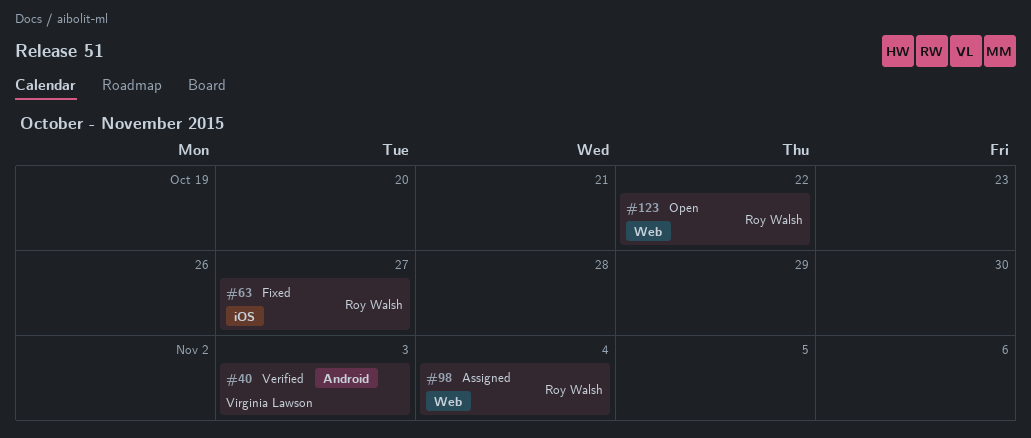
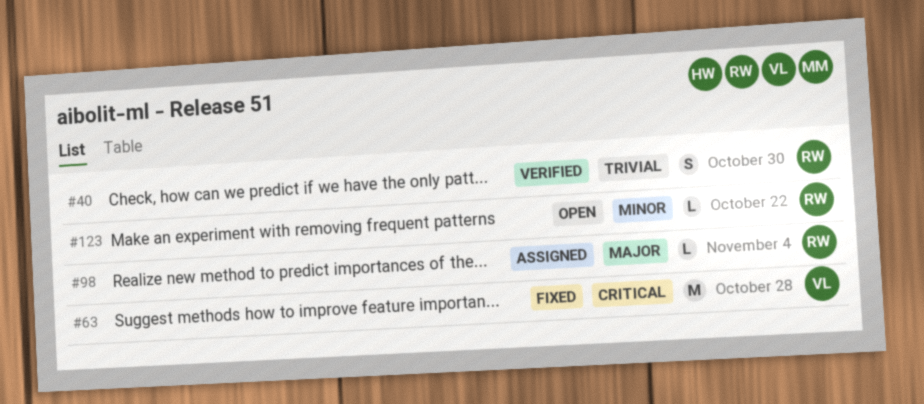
#40, owner: Virginia Lawson -> Roy Walsh
#40, due: Nov 3 -> Oct 30
#63, owner: Roy Walsh -> Virginia Lawson
#63, due: Oct 27 -> Oct 28

